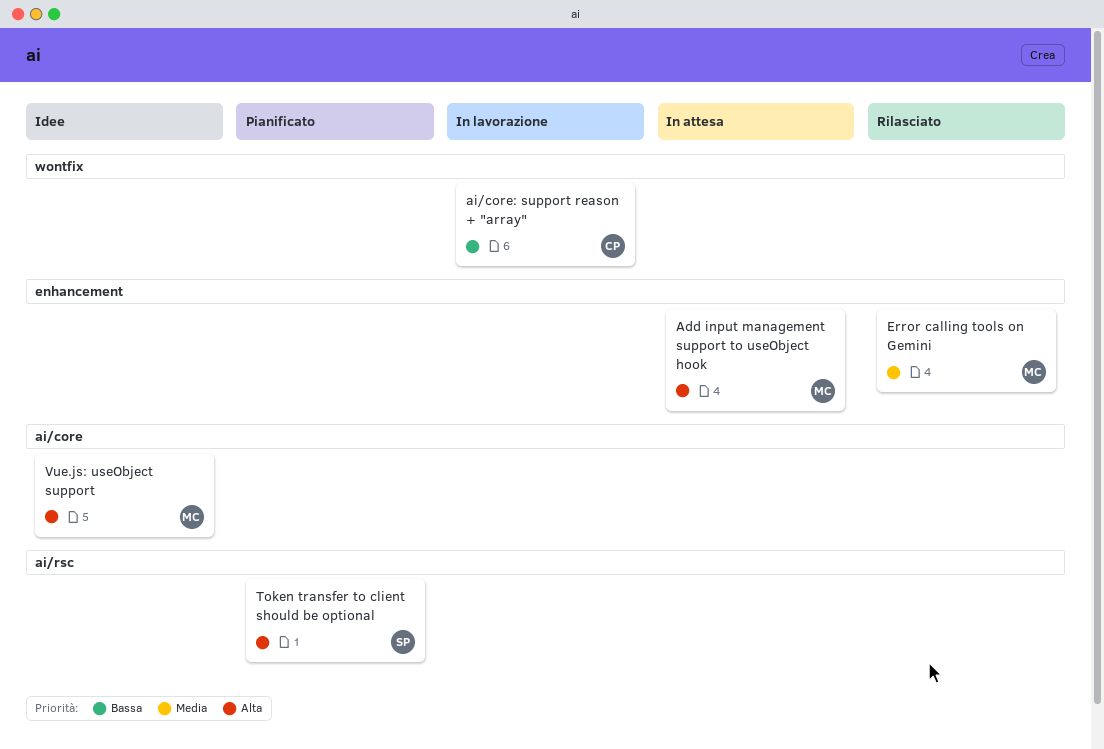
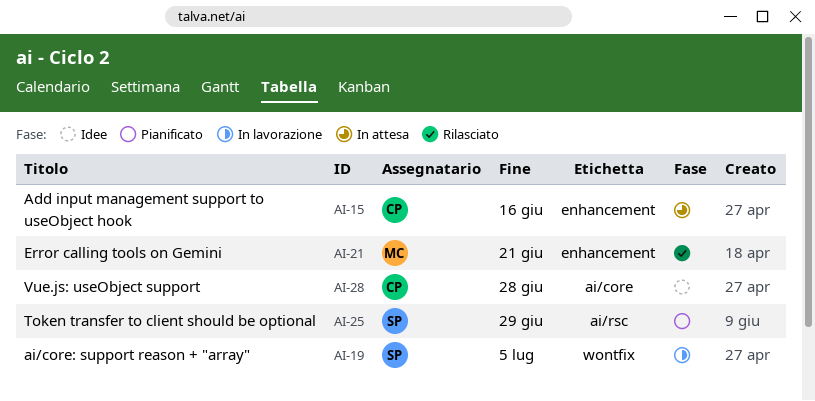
Add input management support to useObject hook, owner: MC -> CP
ai/core: support reason + "array", owner: CP -> SP
Vue.js: useObject support, owner: MC -> CP

